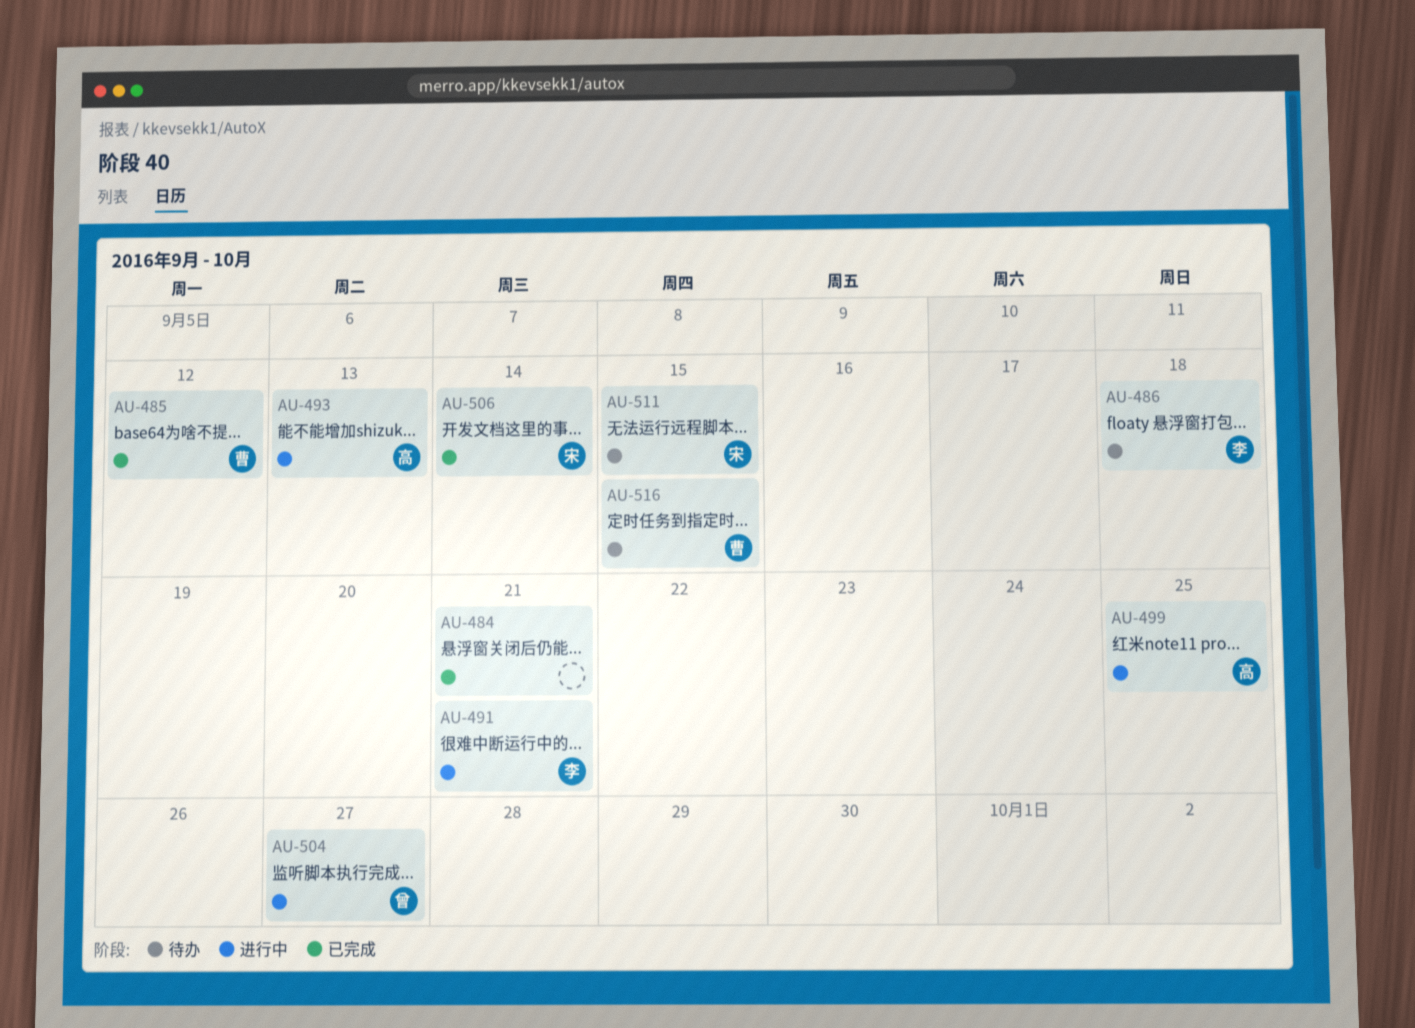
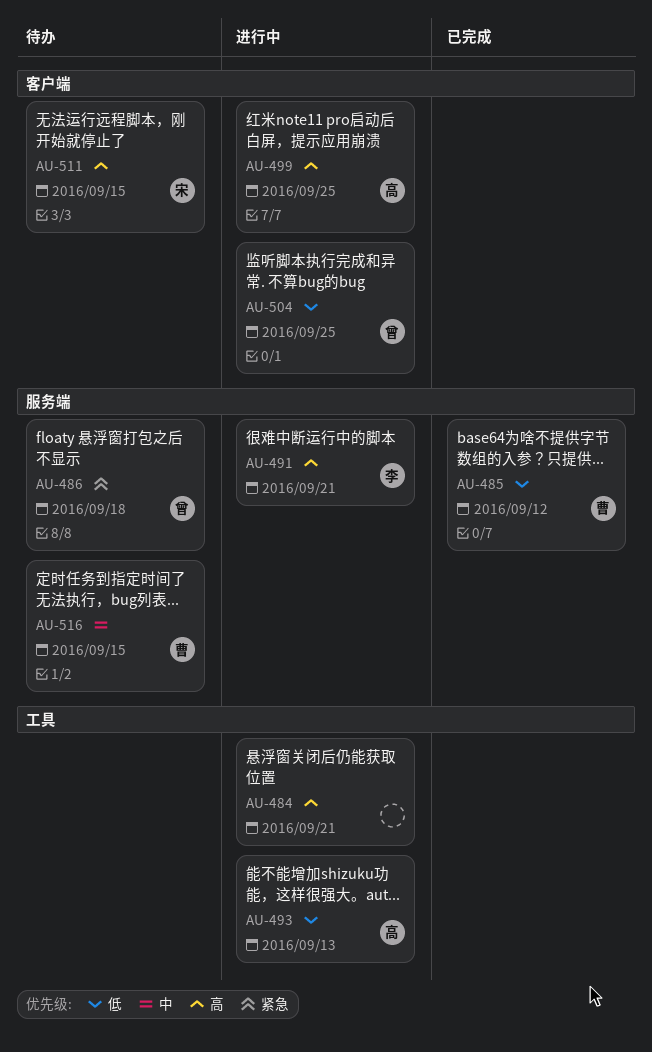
AU-484, status: 已完成 -> 进行中
AU-486, owner: 李 -> 曾
AU-504, due: Sep 27 -> Sep 25
AU-506: present -> none

